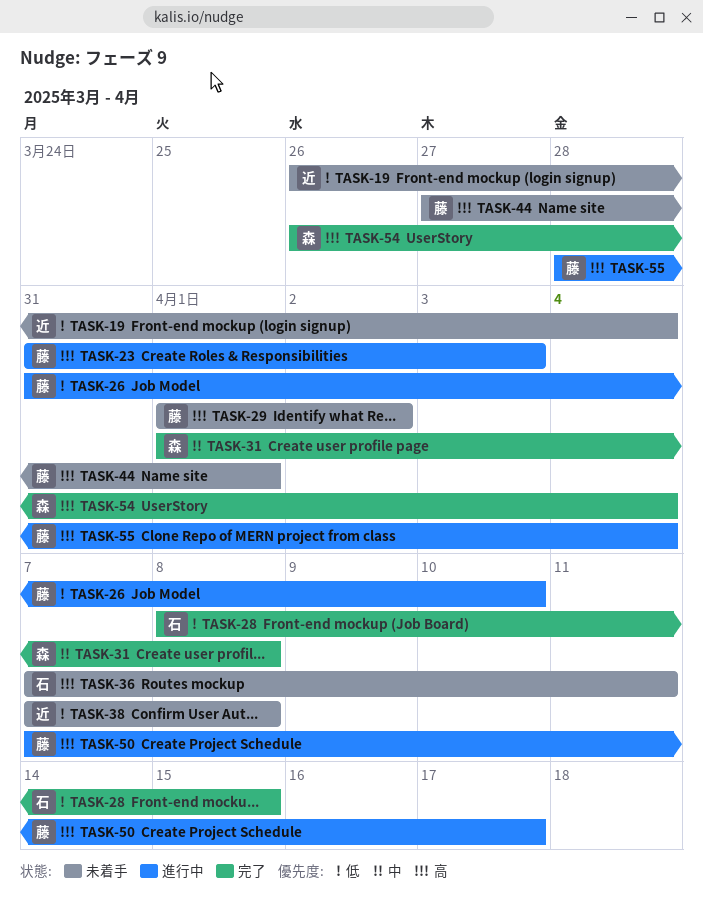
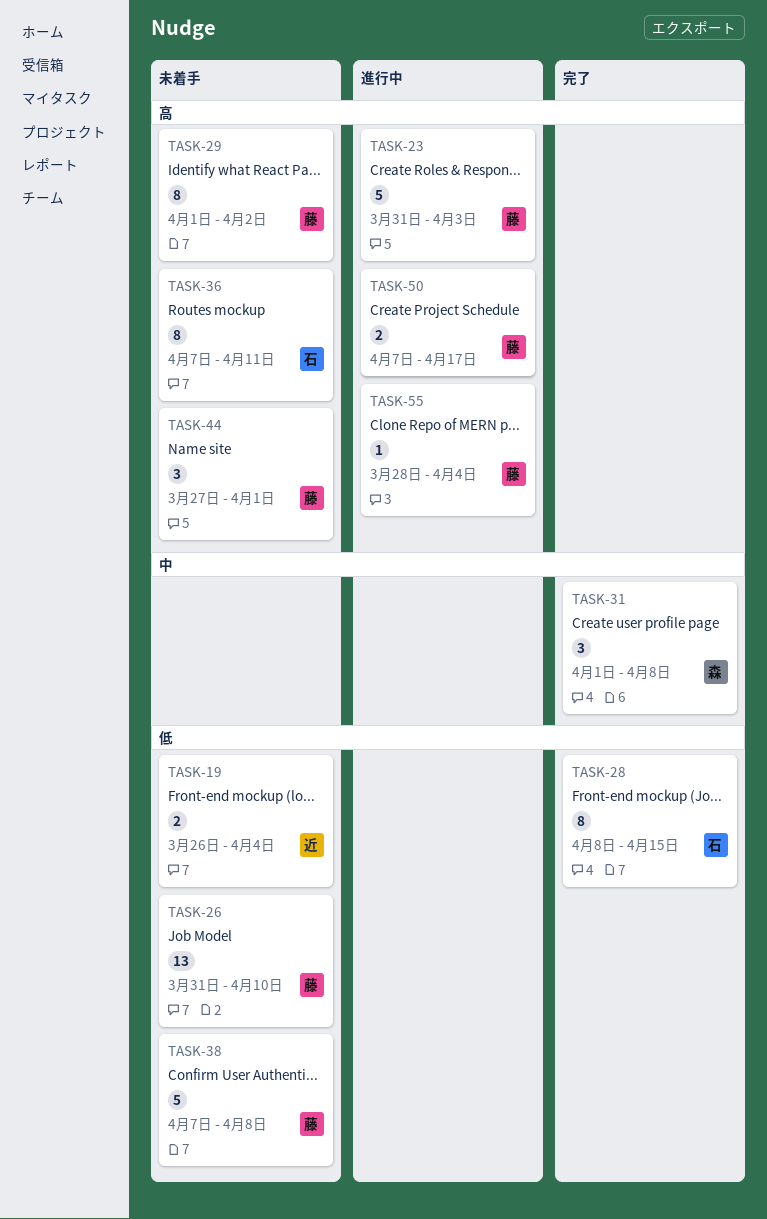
TASK-26, status: 進行中 -> 未着手
TASK-38, owner: 近 -> 藤
TASK-54: present -> none

